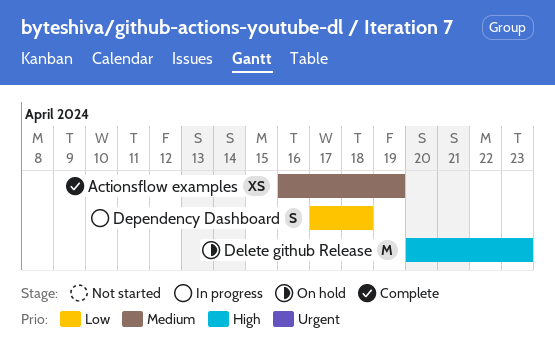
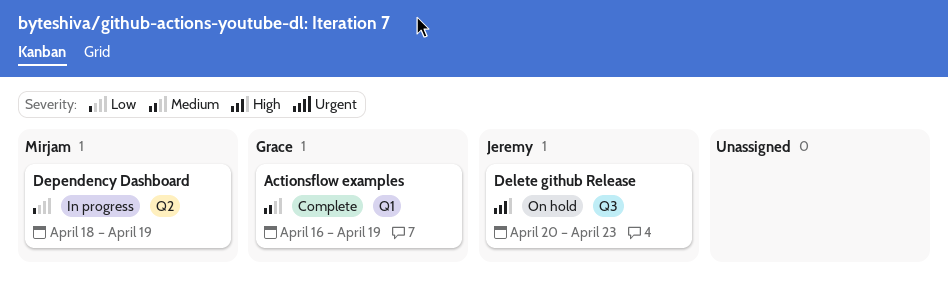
Dependency Dashboard, start: Apr 17 -> Apr 18
Dependency Dashboard, due: Apr 18 -> Apr 19

